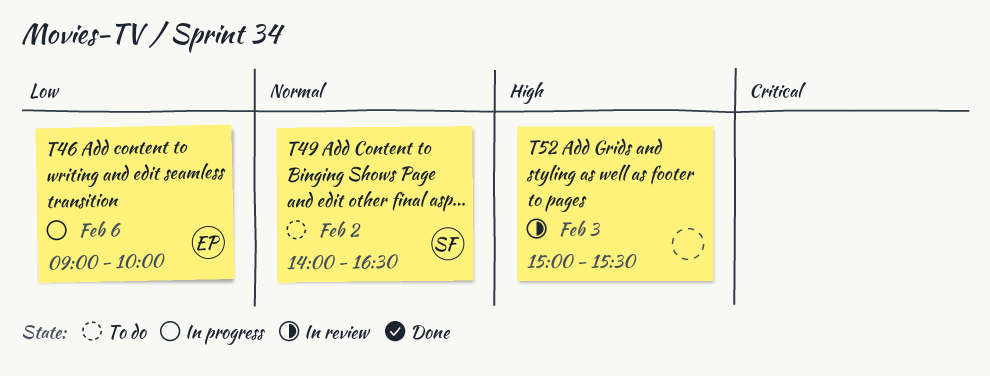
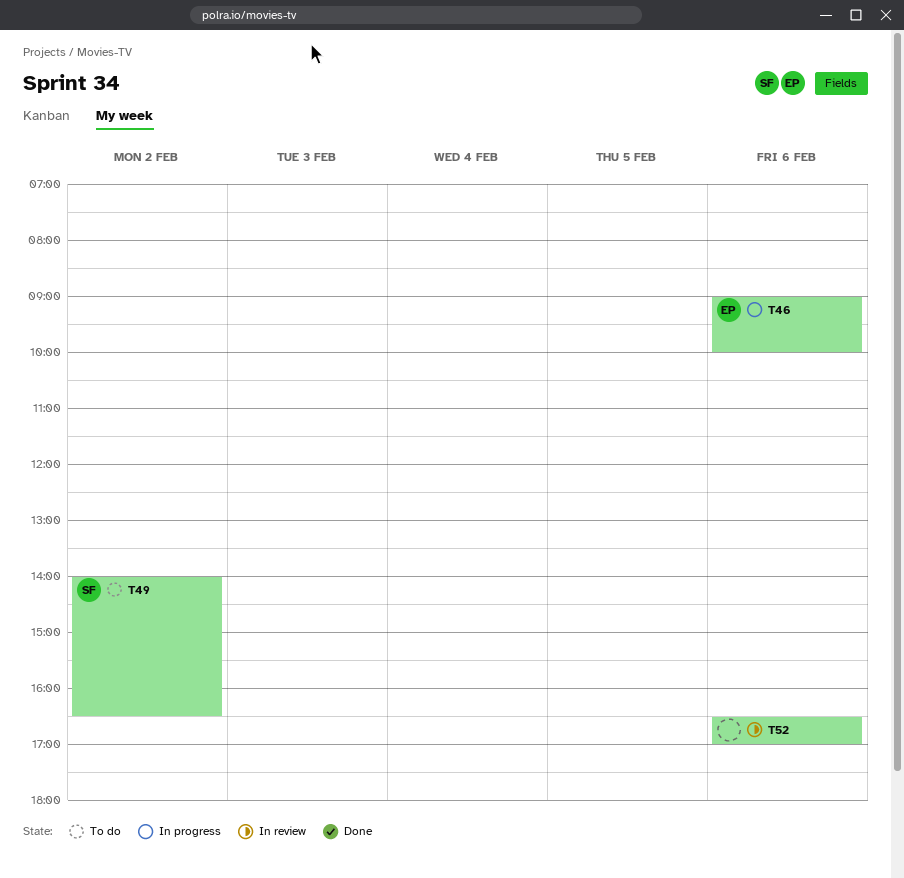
T52, day: Feb 3 -> Feb 6
T52, begins: 15:00 -> 16:30
T52, ends: 15:30 -> 17:00

